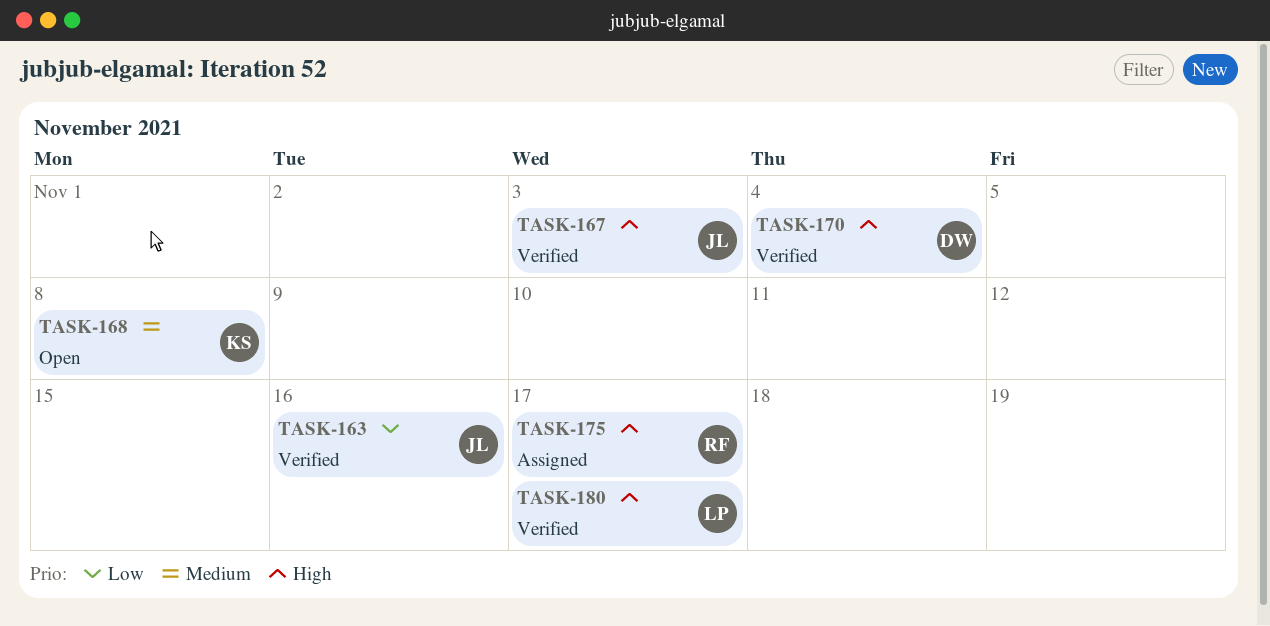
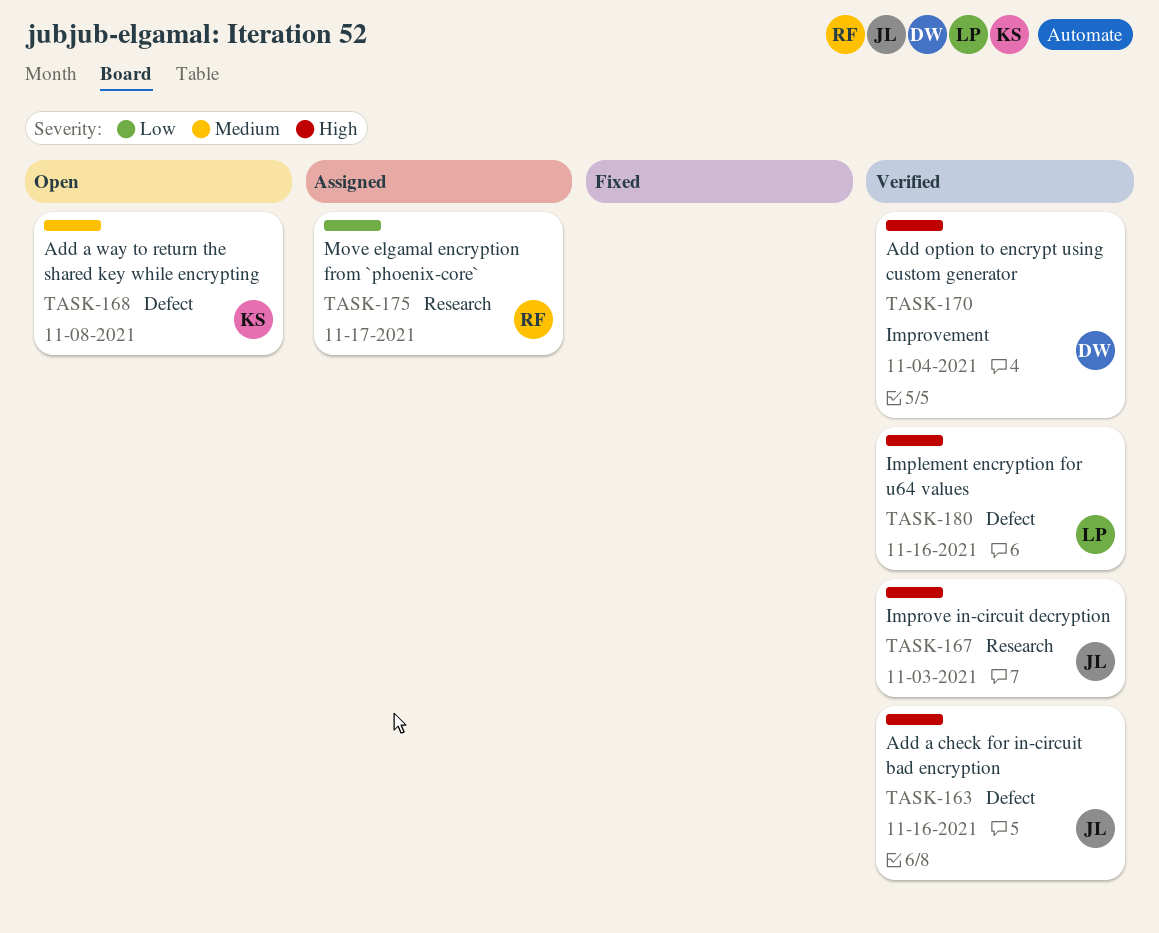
TASK-163, priority: Low -> High
TASK-175, priority: High -> Low
TASK-180, due: Nov 17 -> Nov 16

